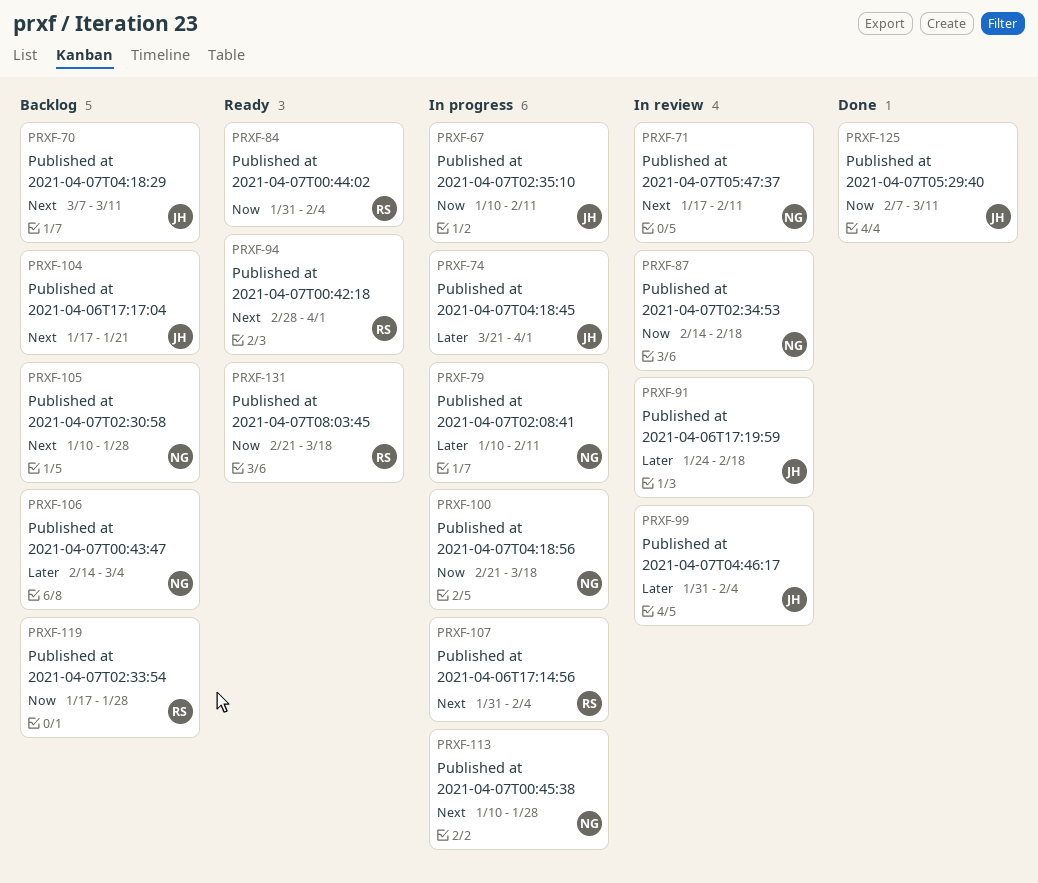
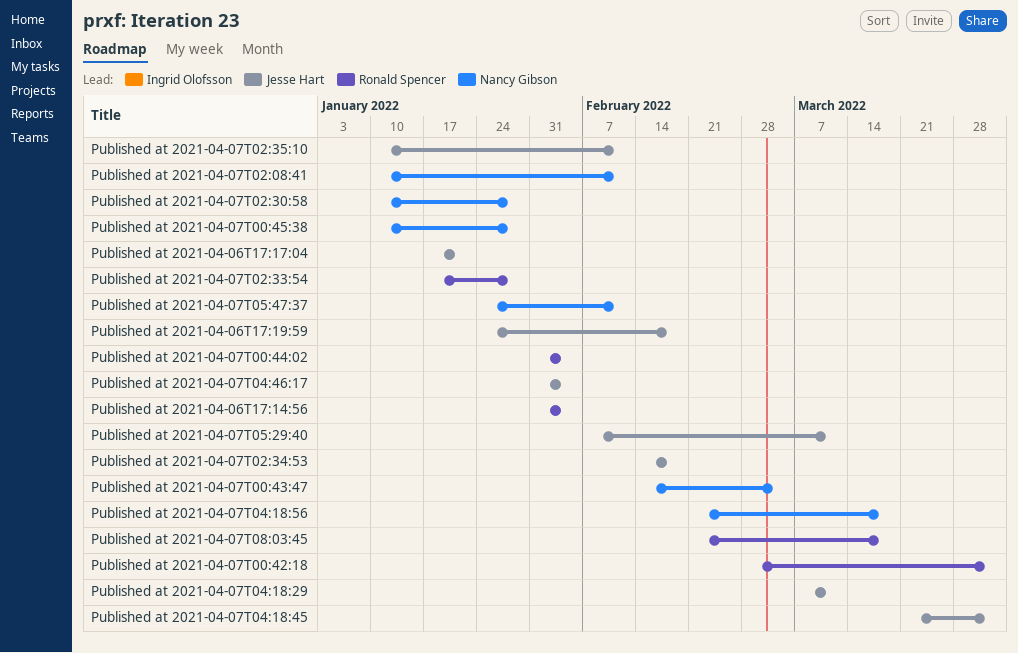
Published at 2021-04-07T02:34:53, owner: Nancy Gibson -> Jesse Hart
Published at 2021-04-07T05:47:37, start: Jan 17 -> Jan 24

